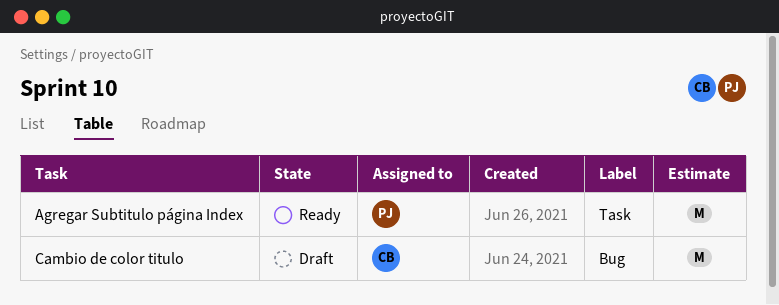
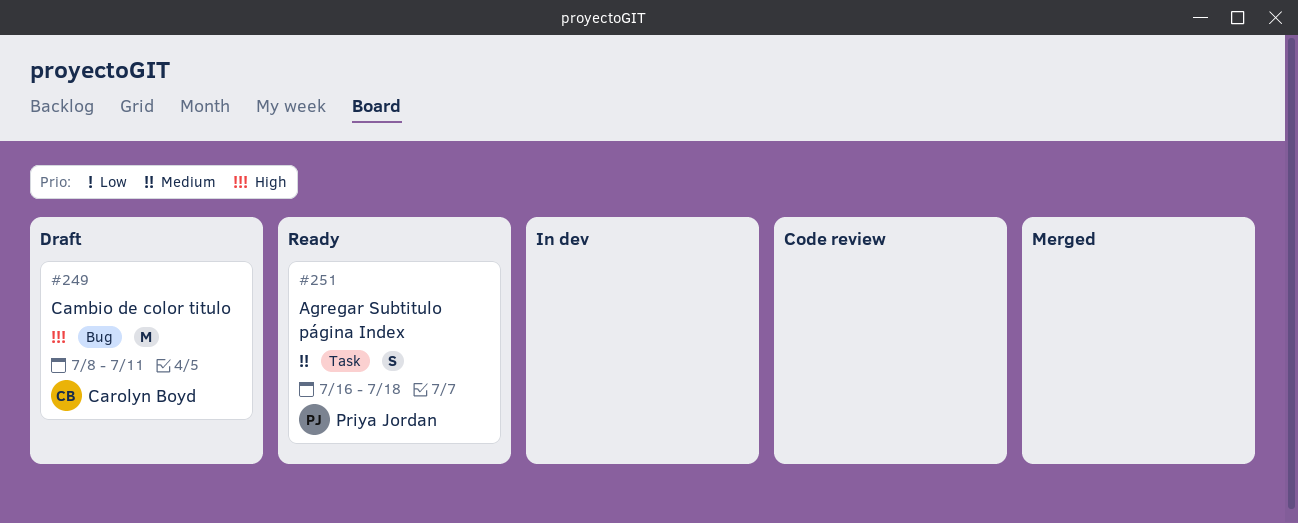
Agregar Subtitulo página Index, estimate: M -> S

